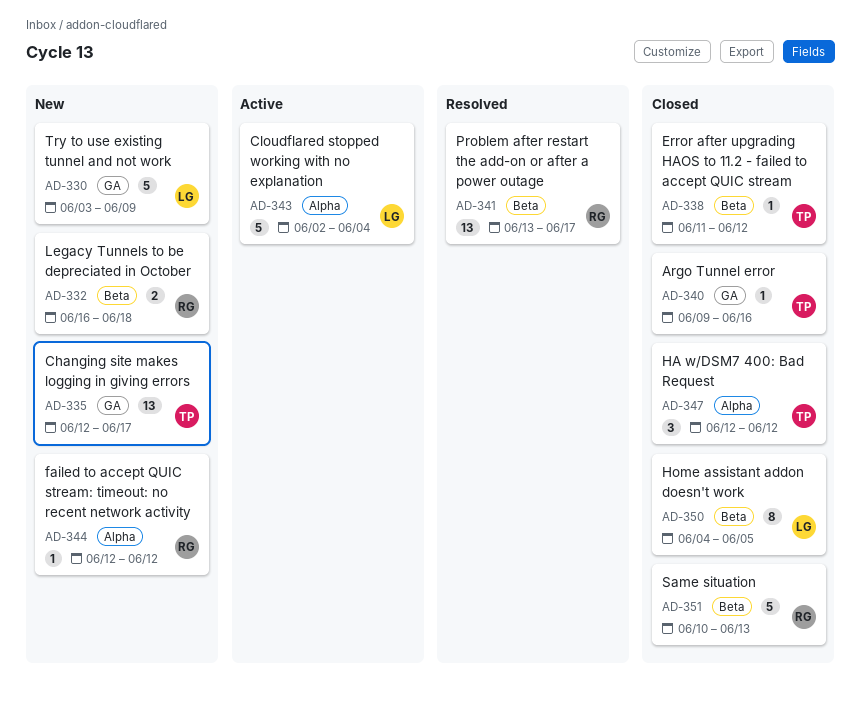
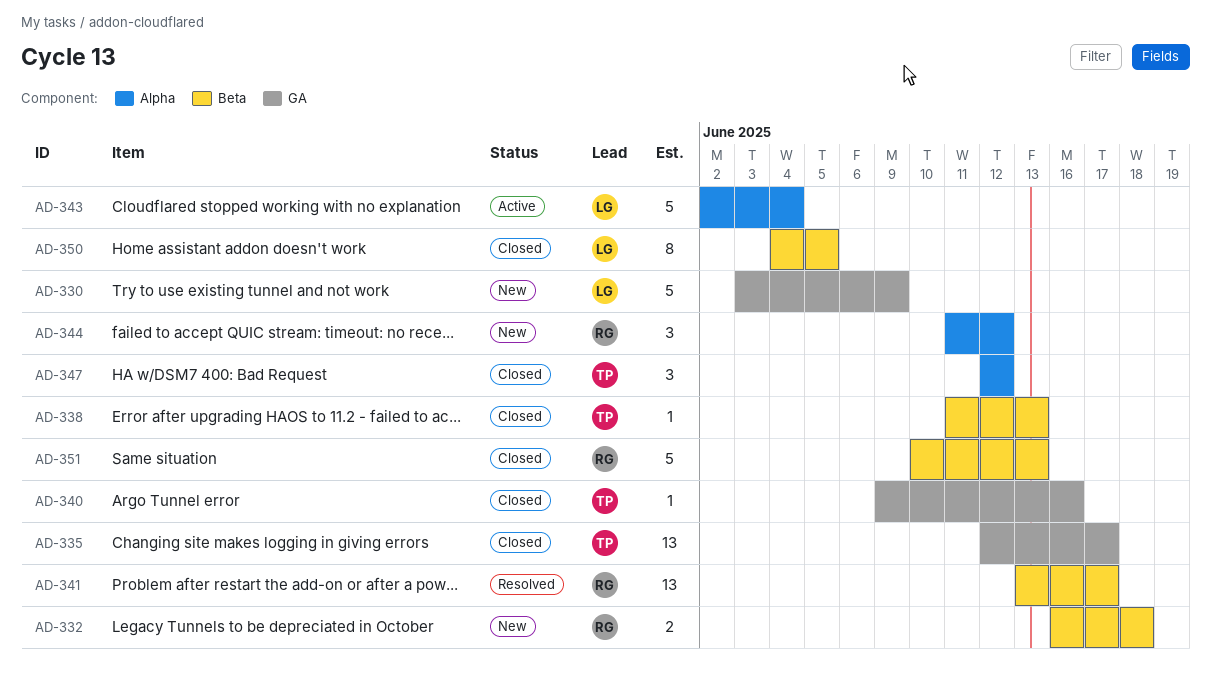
AD-335, status: New -> Closed
AD-338, due: Jun 12 -> Jun 13
AD-344, estimate: 1 -> 3
AD-344, start: Jun 12 -> Jun 11

